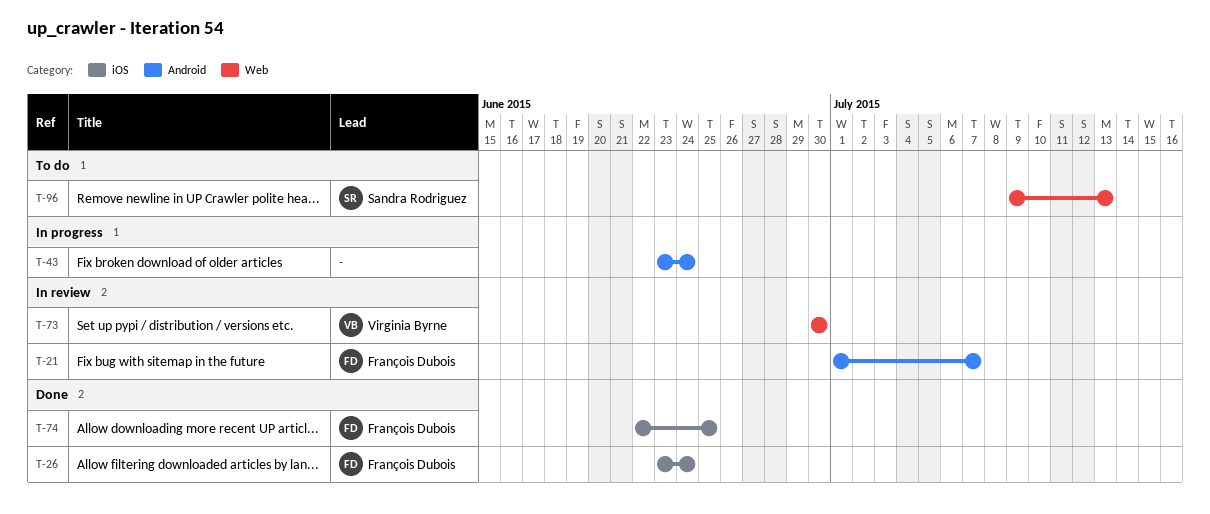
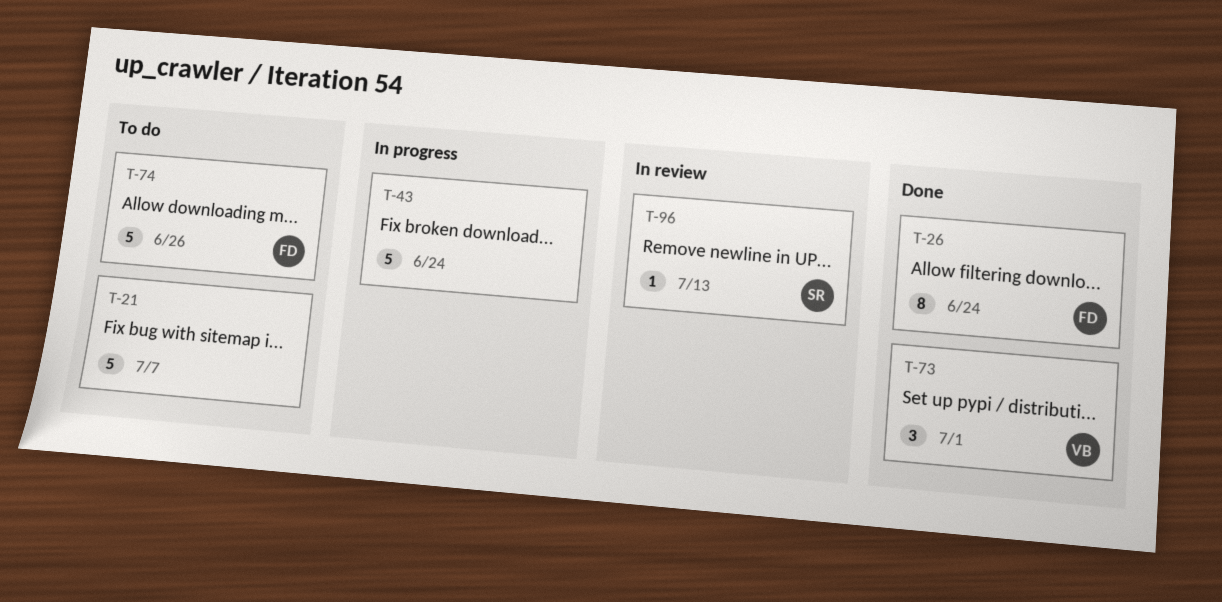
T-21, status: In review -> To do
T-21, owner: François Dubois -> none
T-73, status: In review -> Done
T-73, due: Jun 30 -> Jul 1
T-74, status: Done -> To do
T-74, due: Jun 25 -> Jun 26
T-96, status: To do -> In review

